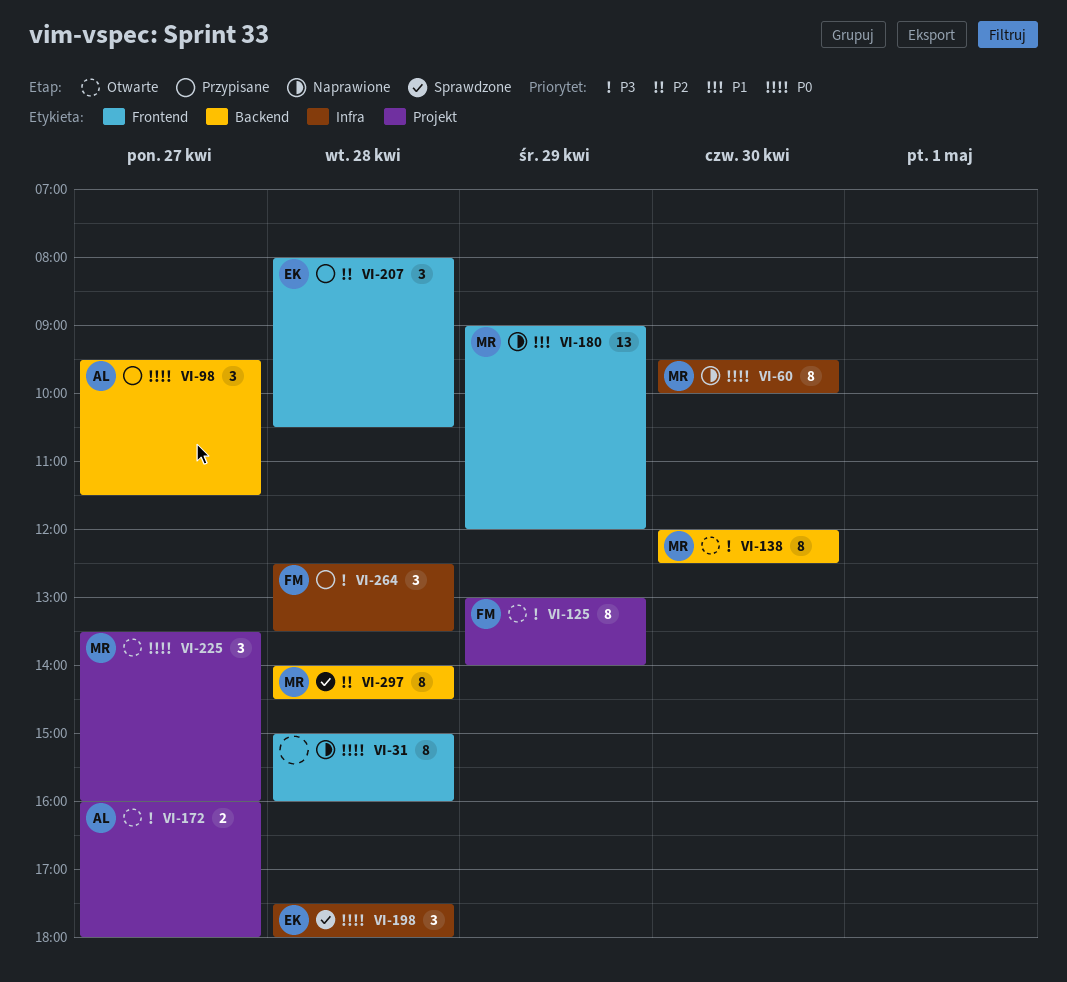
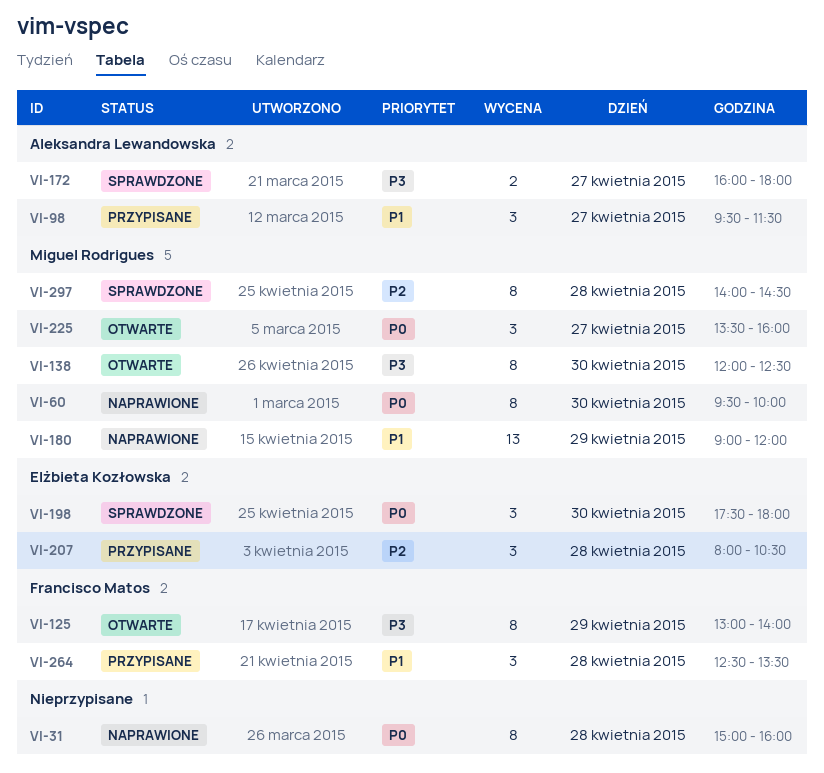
VI-98, priority: P0 -> P1
VI-172, status: Otwarte -> Sprawdzone
VI-198, day: Apr 28 -> Apr 30
VI-264, priority: P3 -> P1

